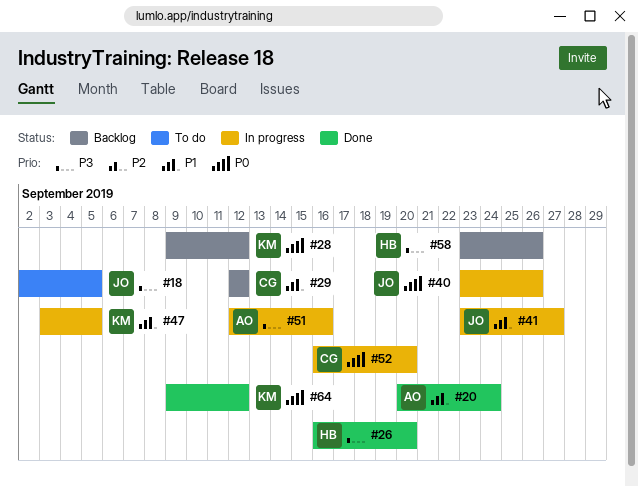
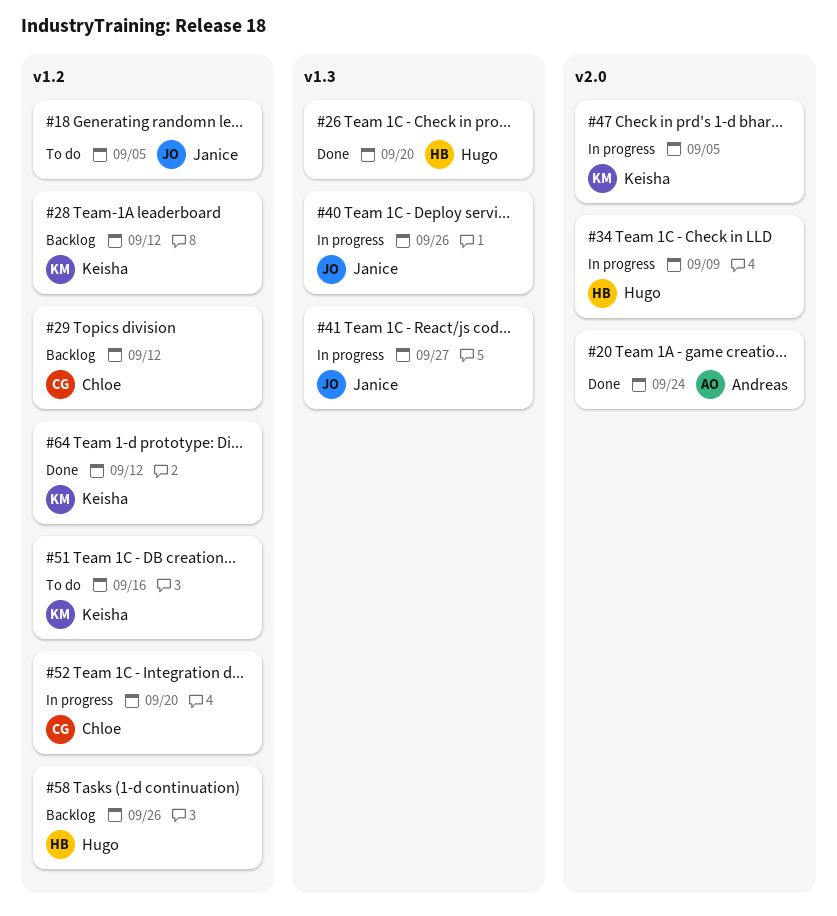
#34: none -> present
#51, status: In progress -> To do
#51, owner: Andreas -> Keisha

